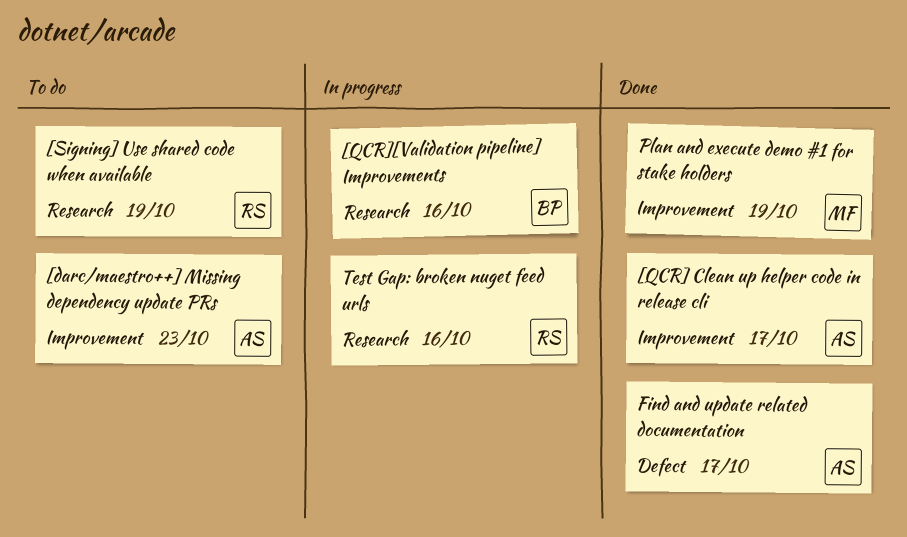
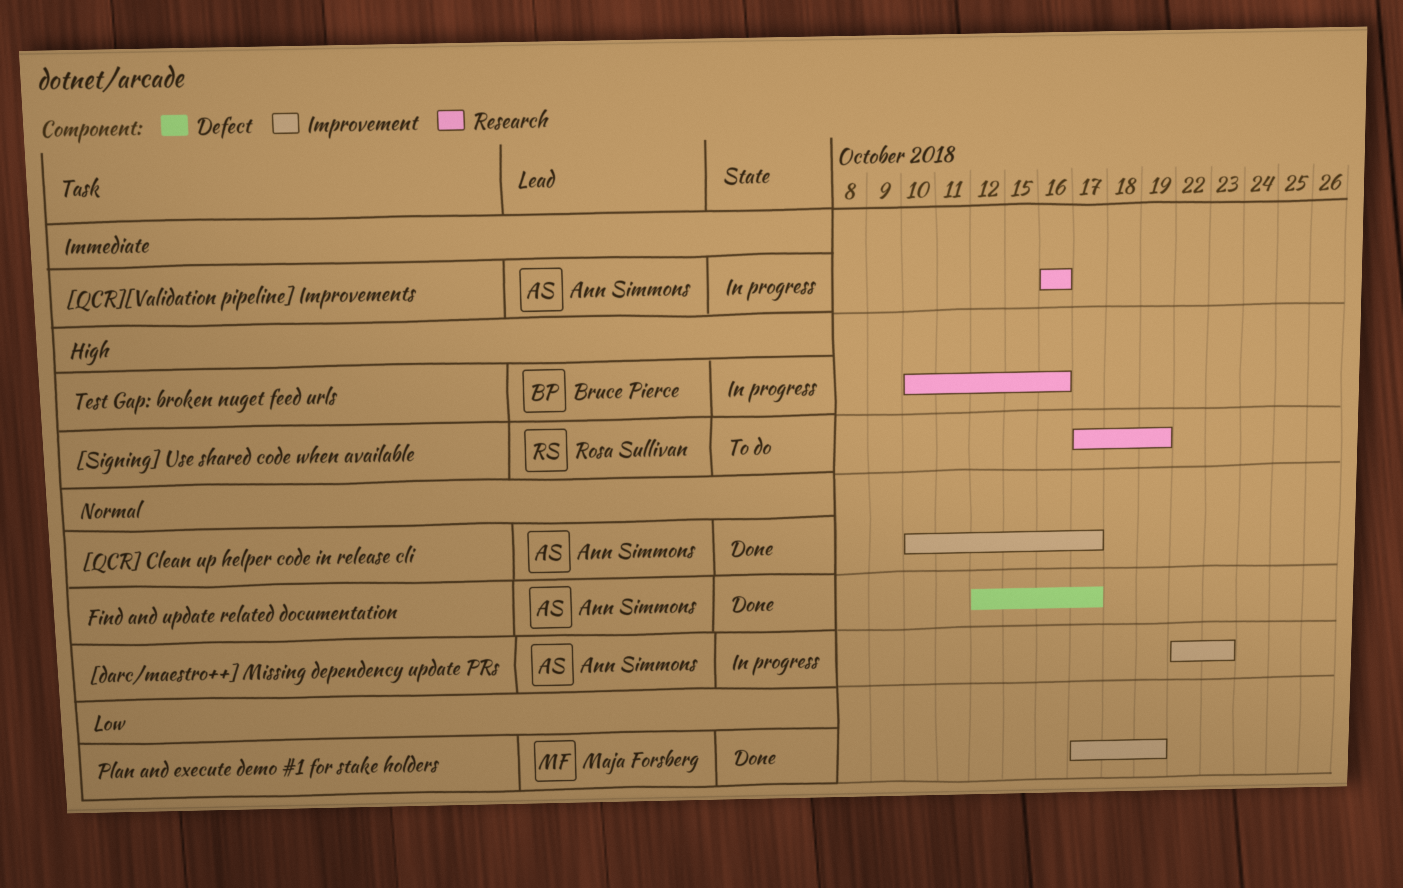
[darc/maestro++] Missing dependency update PRs, status: To do -> In progress
[QCR][Validation pipeline] Improvements, owner: Bruce Pierce -> Ann Simmons
Test Gap: broken nuget feed urls, owner: Rosa Sullivan -> Bruce Pierce

